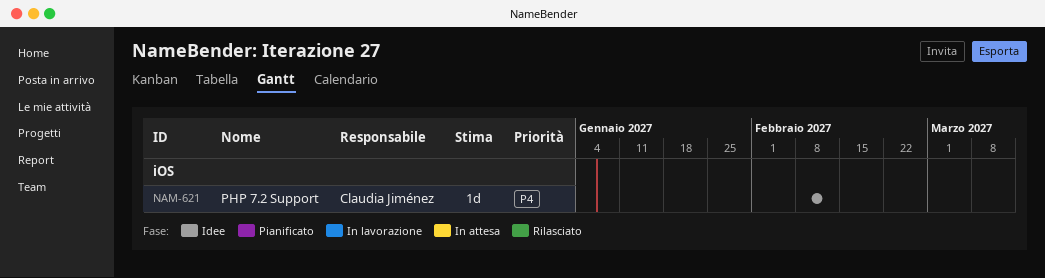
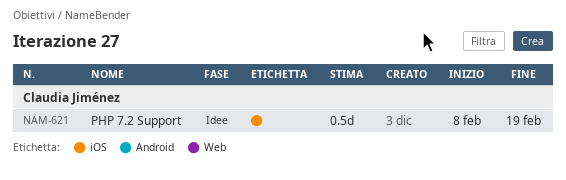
NAM-621, estimate: 1d -> 0.5d
NAM-621, due: Feb 12 -> Feb 19

